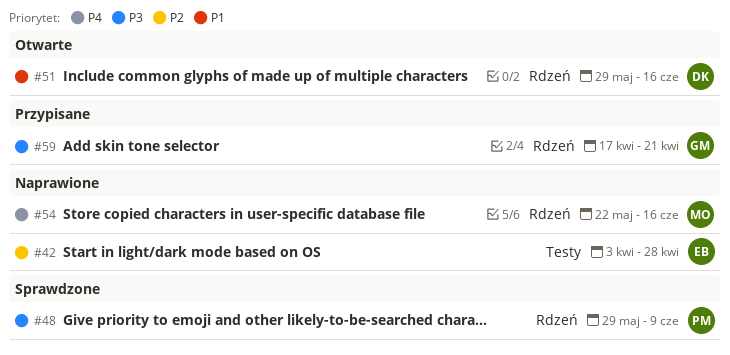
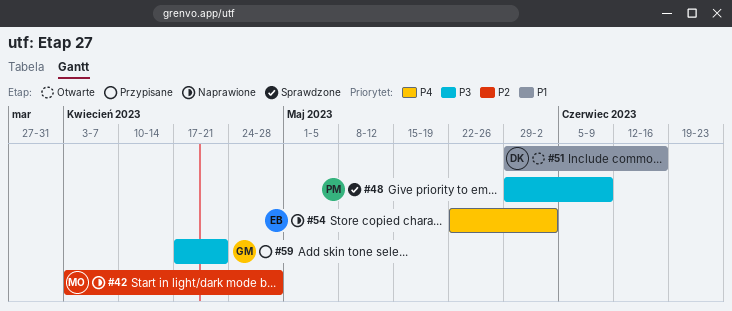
#42, owner: EB -> MO
#54, owner: MO -> EB
#54, due: Jun 16 -> Jun 2

